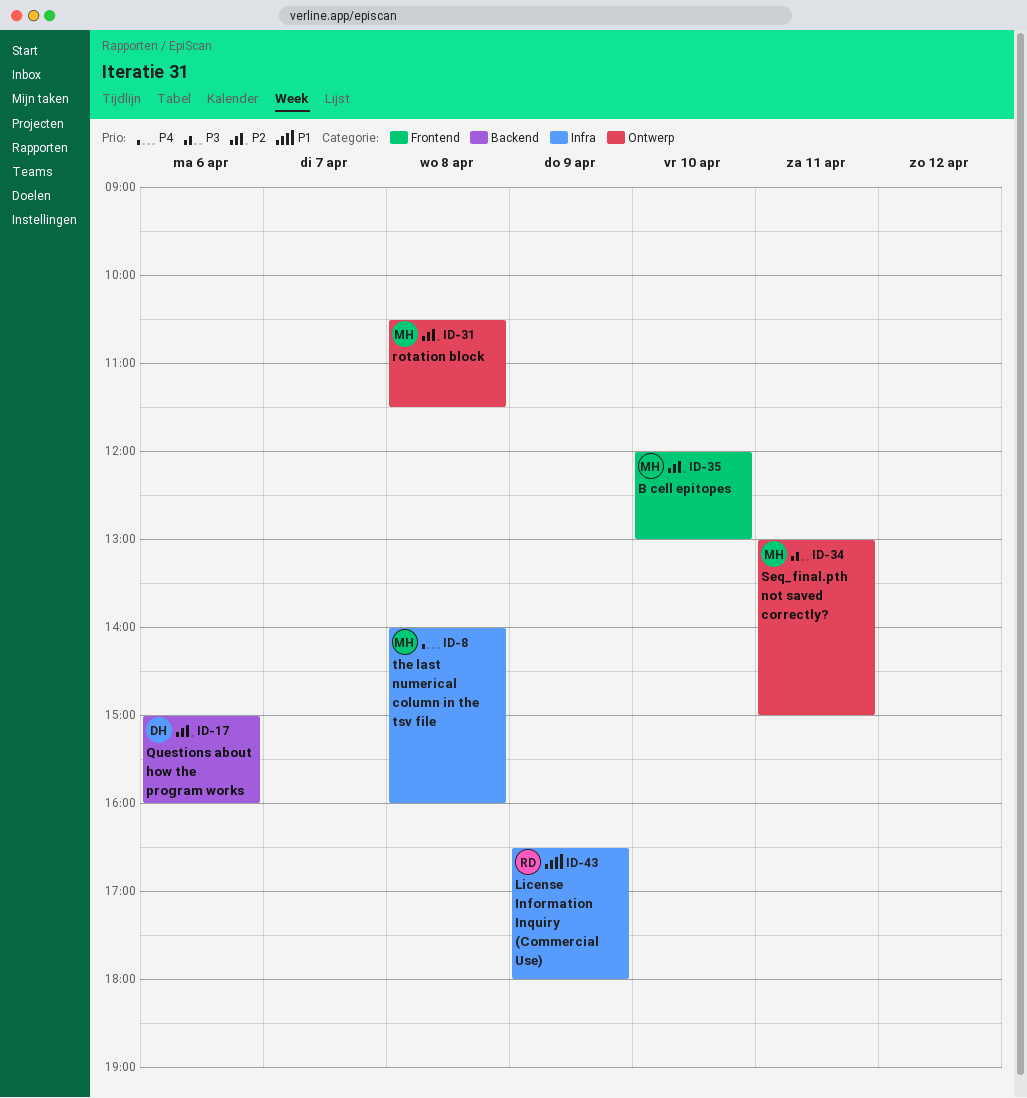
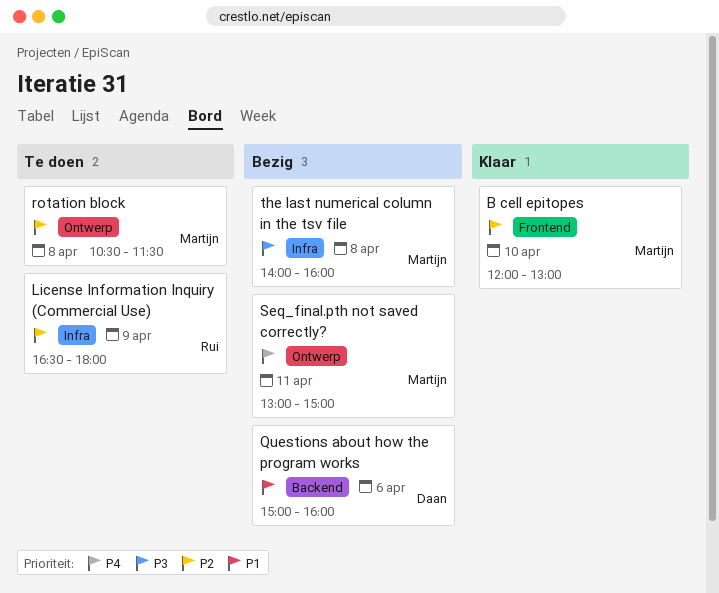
License Information Inquiry (Commercial Use), priority: P1 -> P2
Questions about how the program works, priority: P2 -> P1
Seq_final.pth not saved correctly?, priority: P3 -> P4
the last numerical column in the tsv file, priority: P4 -> P3

